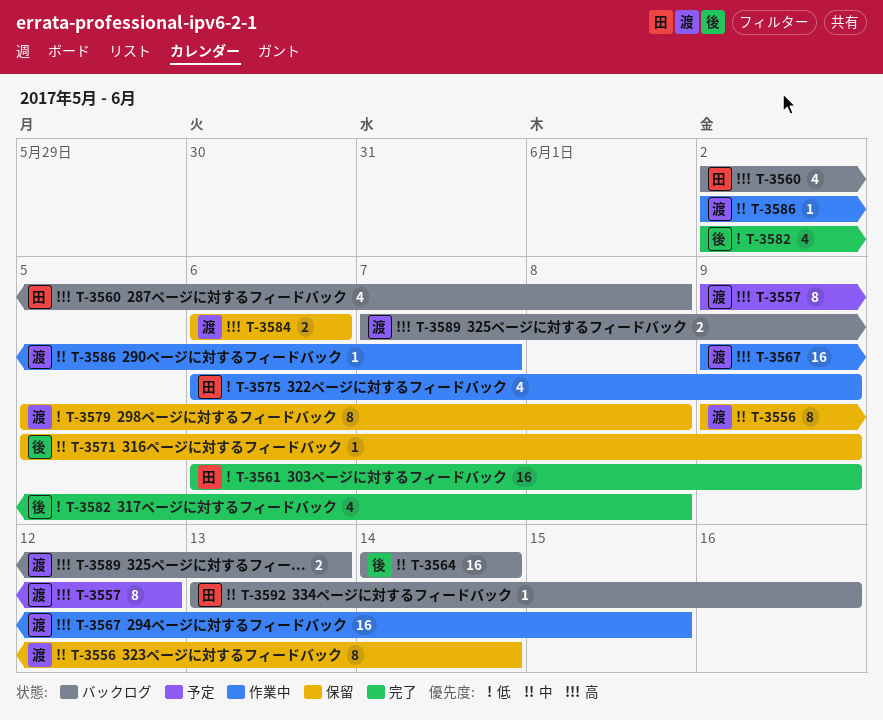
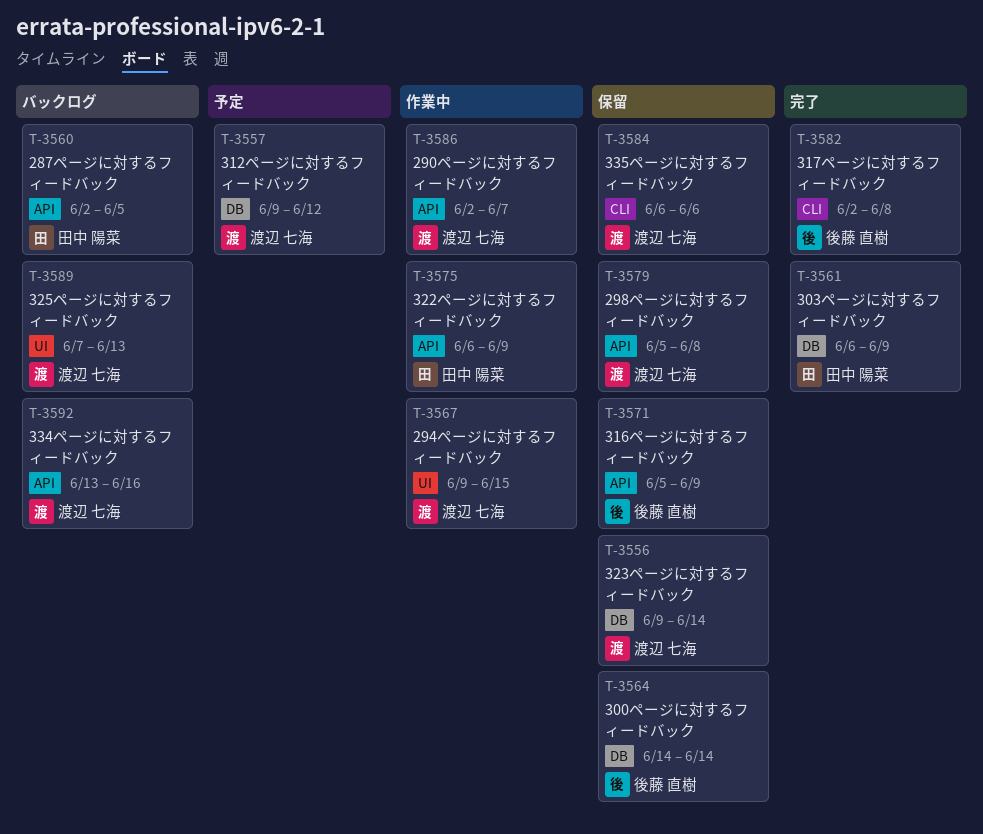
T-3560, due: Jun 8 -> Jun 5
T-3564, status: バックログ -> 保留
T-3592, owner: 田中 陽菜 -> 渡辺 七海

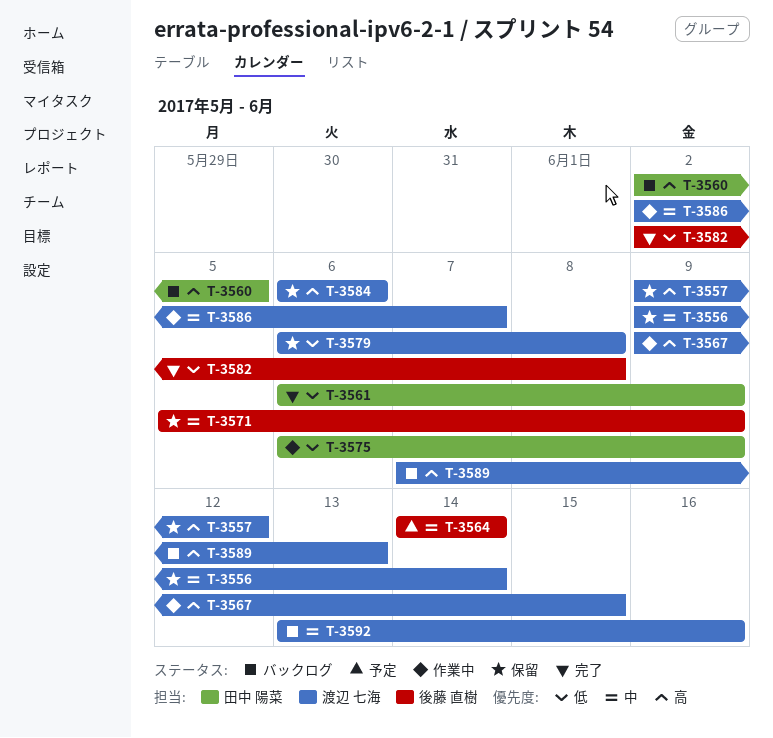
T-3557, status: 予定 -> 保留
T-3564, status: 保留 -> 予定
T-3579, start: Jun 5 -> Jun 6

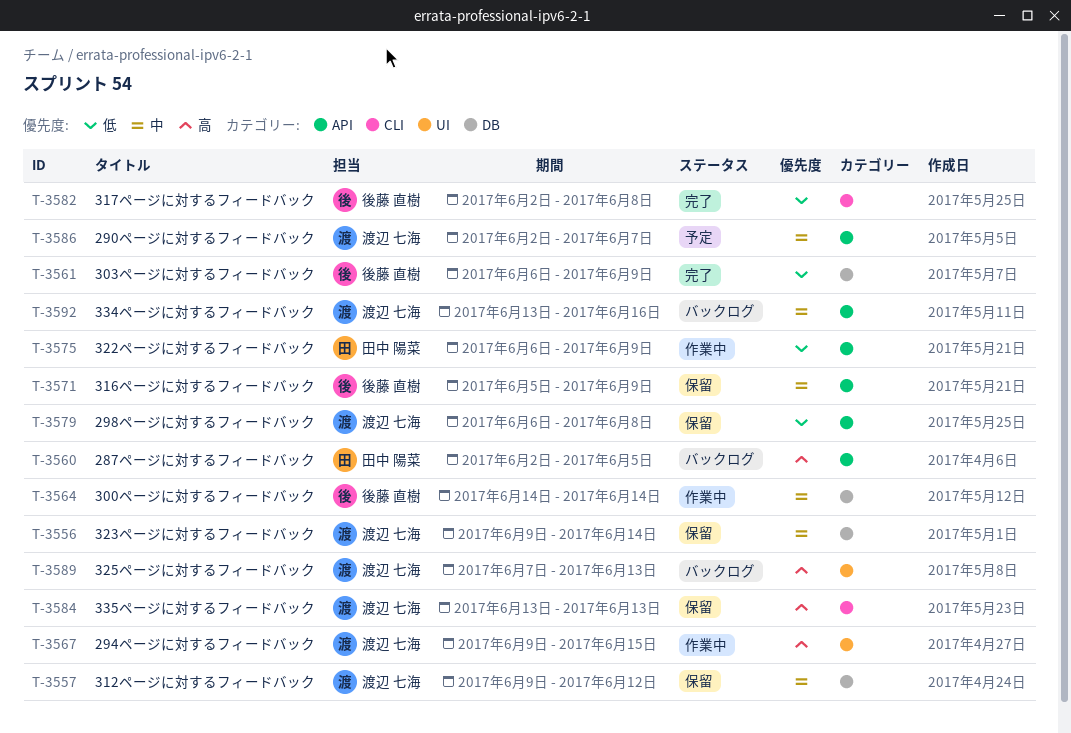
T-3557, priority: 高 -> 中
T-3561, owner: 田中 陽菜 -> 後藤 直樹
T-3564, status: 予定 -> 作業中
T-3584, start: Jun 6 -> Jun 13
T-3584, due: Jun 6 -> Jun 13
T-3586, status: 作業中 -> 予定

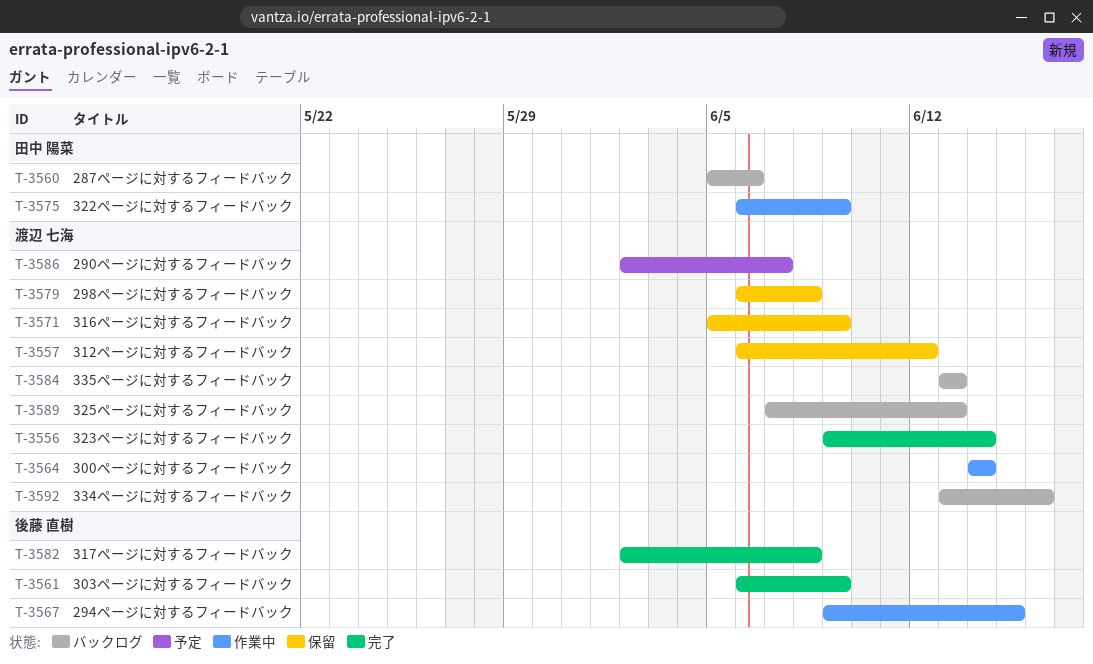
T-3556, status: 保留 -> 完了
T-3557, start: Jun 9 -> Jun 6
T-3560, start: Jun 2 -> Jun 5
T-3560, due: Jun 5 -> Jun 6
T-3564, owner: 後藤 直樹 -> 渡辺 七海
T-3567, owner: 渡辺 七海 -> 後藤 直樹
T-3571, owner: 後藤 直樹 -> 渡辺 七海
T-3584, status: 保留 -> バックログ

